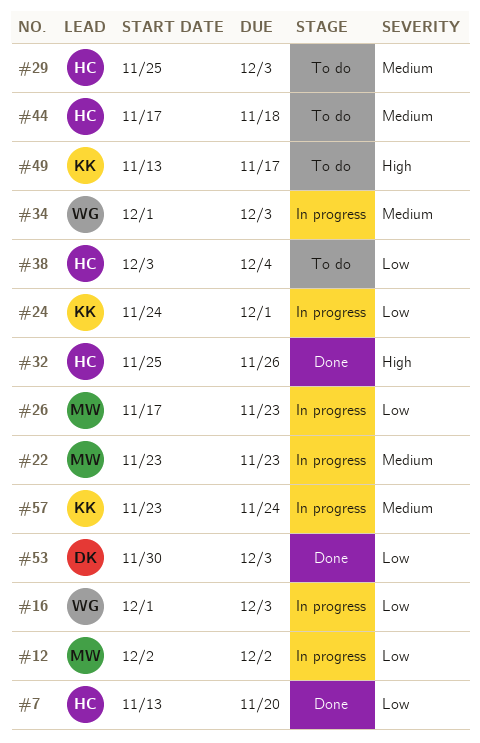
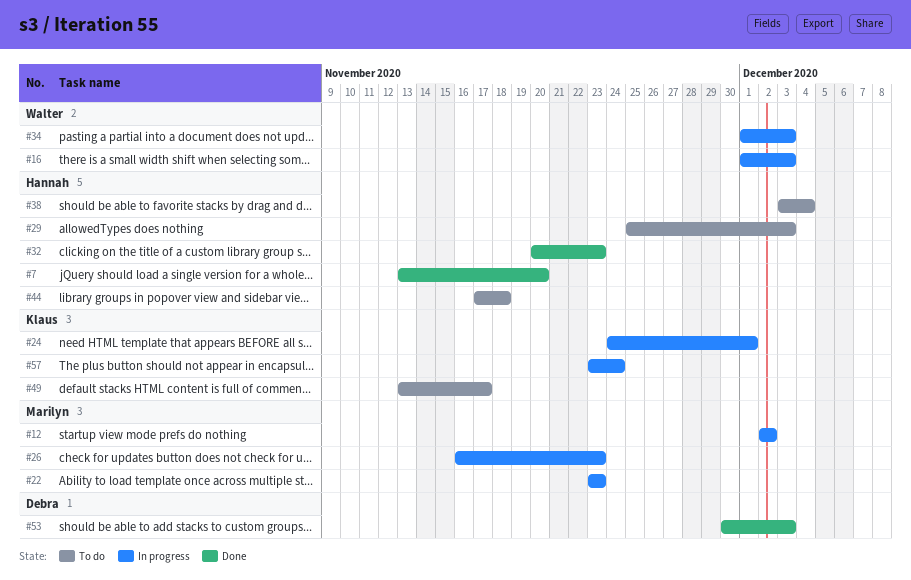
#26, start: Nov 17 -> Nov 16
#32, start: Nov 25 -> Nov 20
#32, due: Nov 26 -> Nov 23

